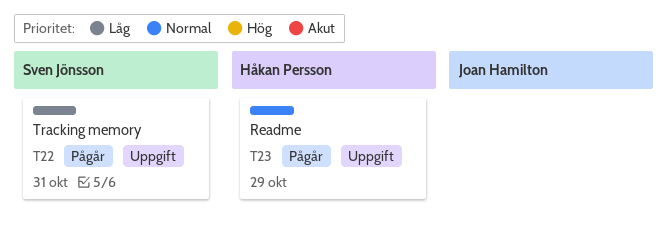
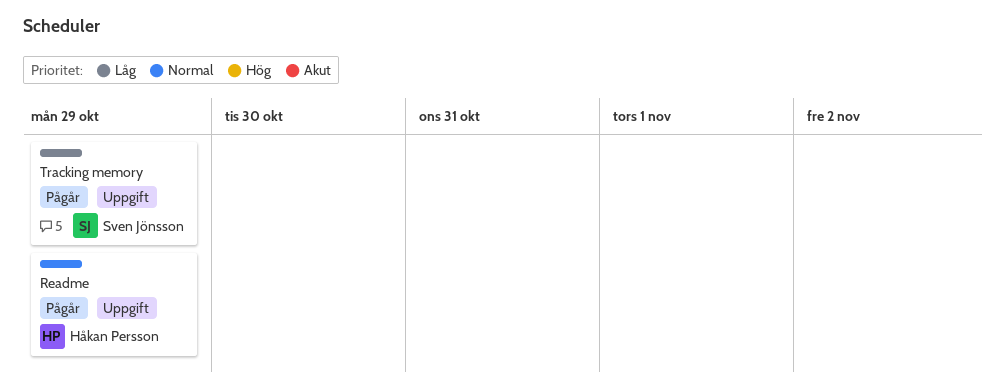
Tracking memory, due: Oct 31 -> Oct 29

